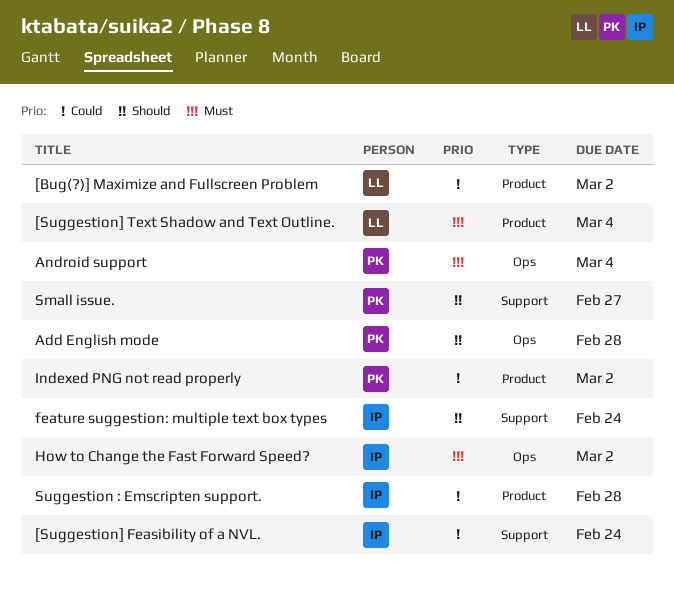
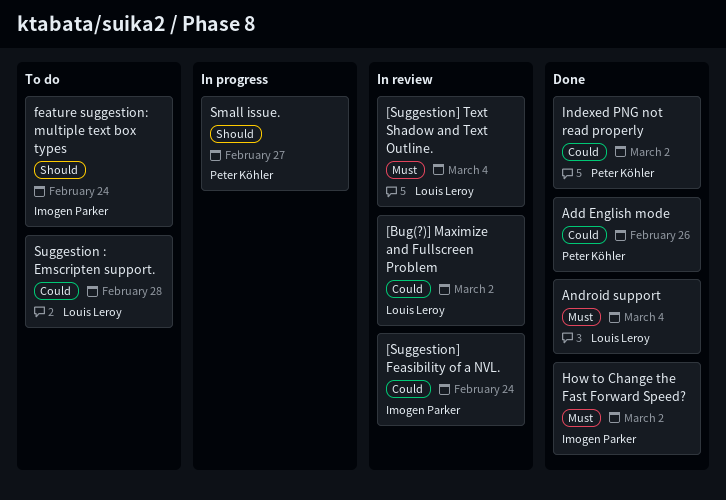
Add English mode, priority: Should -> Could
Add English mode, due: Feb 28 -> Feb 26
Android support, owner: Peter Köhler -> Louis Leroy
Suggestion : Emscripten support., owner: Imogen Parker -> Louis Leroy

